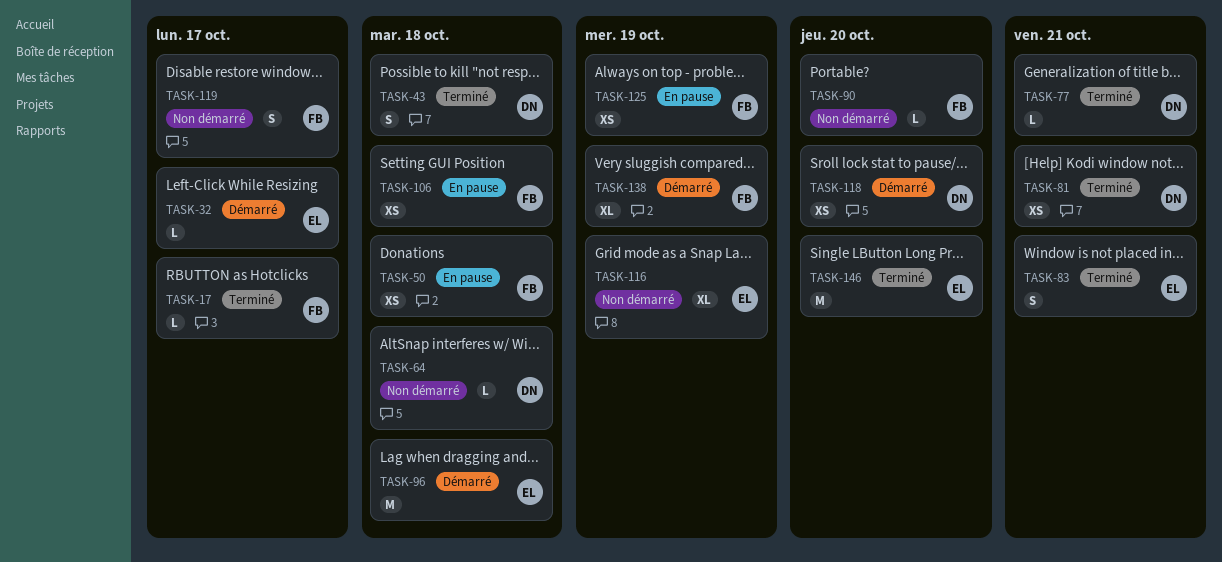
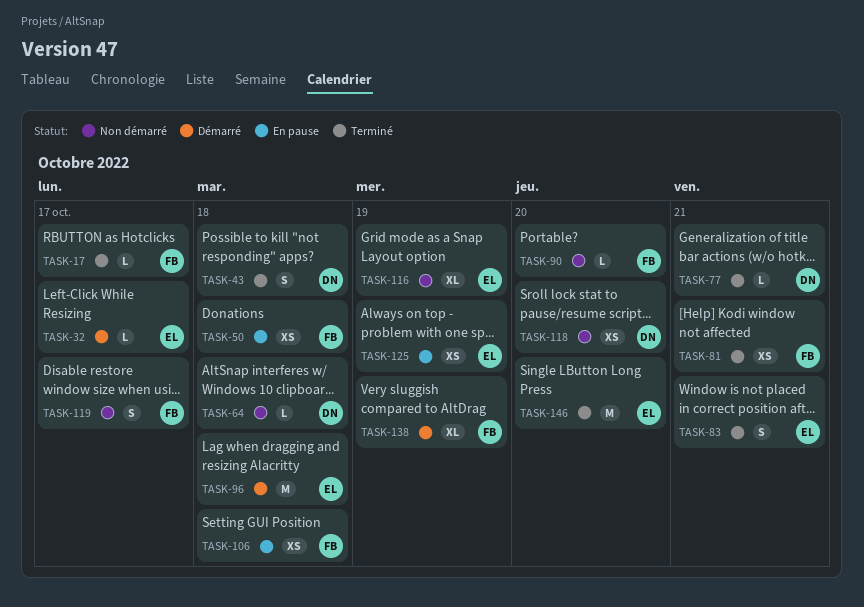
TASK-81, owner: DN -> FB
TASK-118, status: Démarré -> Non démarré
TASK-125, owner: FB -> EL

